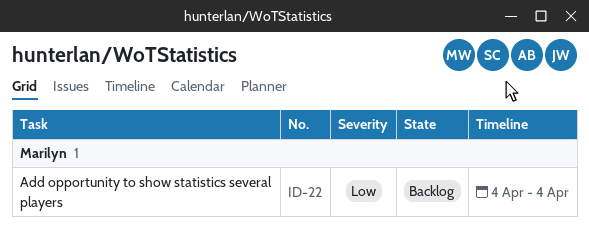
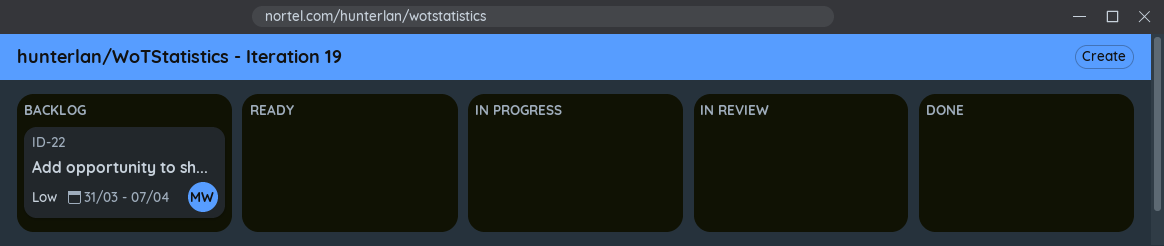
ID-22, start: Apr 4 -> Mar 31
ID-22, due: Apr 4 -> Apr 7

